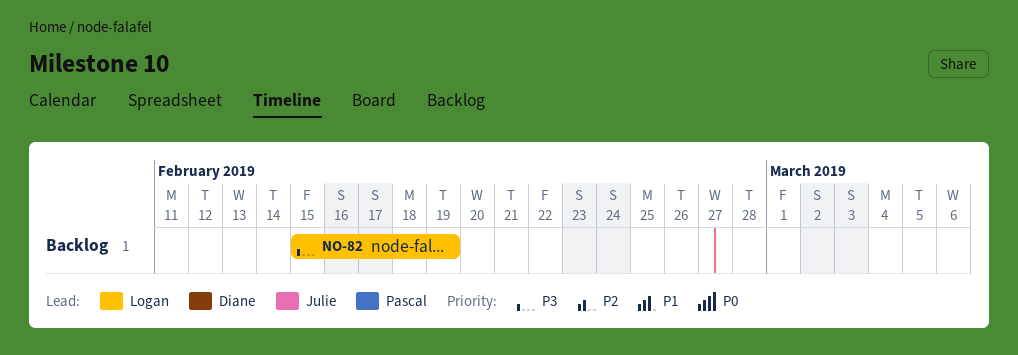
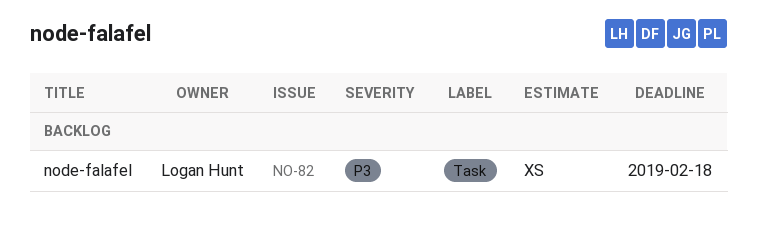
NO-82, due: Feb 19 -> Feb 18

